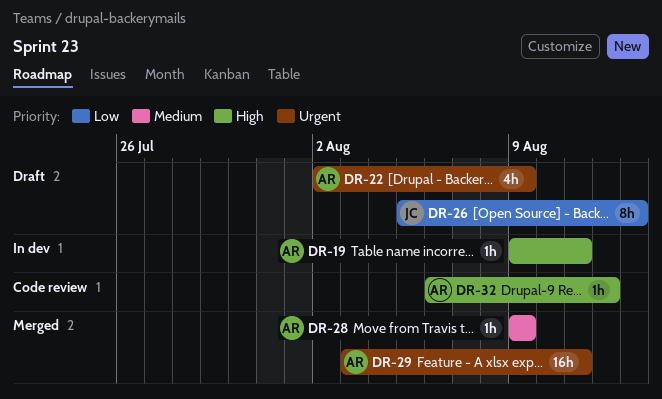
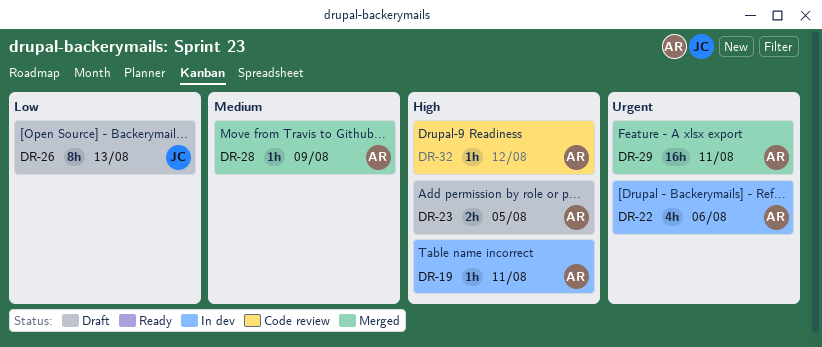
DR-22, status: Draft -> In dev
DR-22, due: Aug 9 -> Aug 6
DR-23: none -> present

